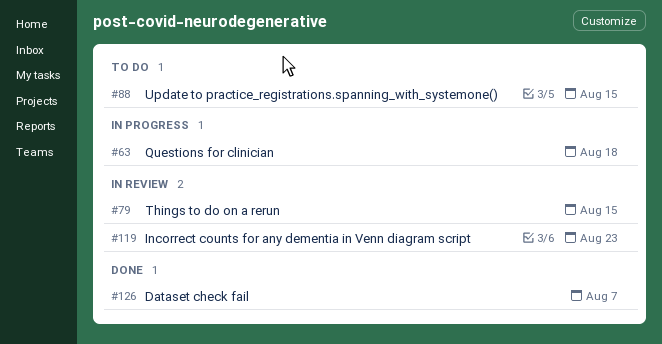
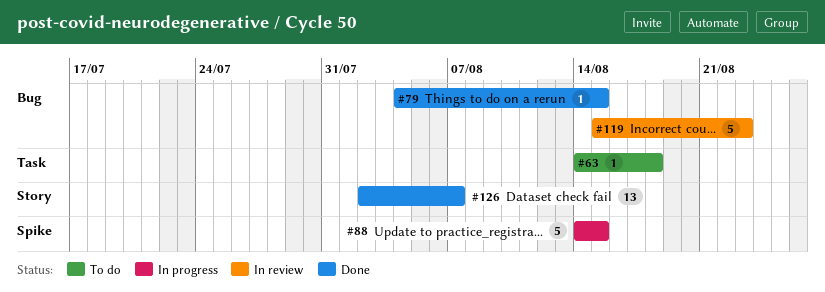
#63, status: In progress -> To do
#79, status: In review -> Done
#88, status: To do -> In progress

